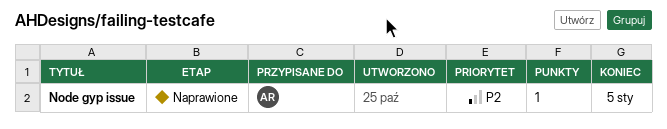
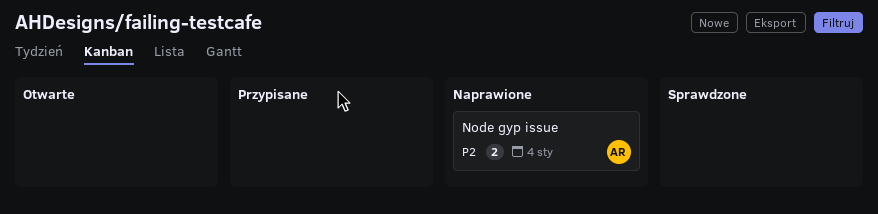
Node gyp issue, estimate: 1 -> 2
Node gyp issue, due: Jan 5 -> Jan 4

